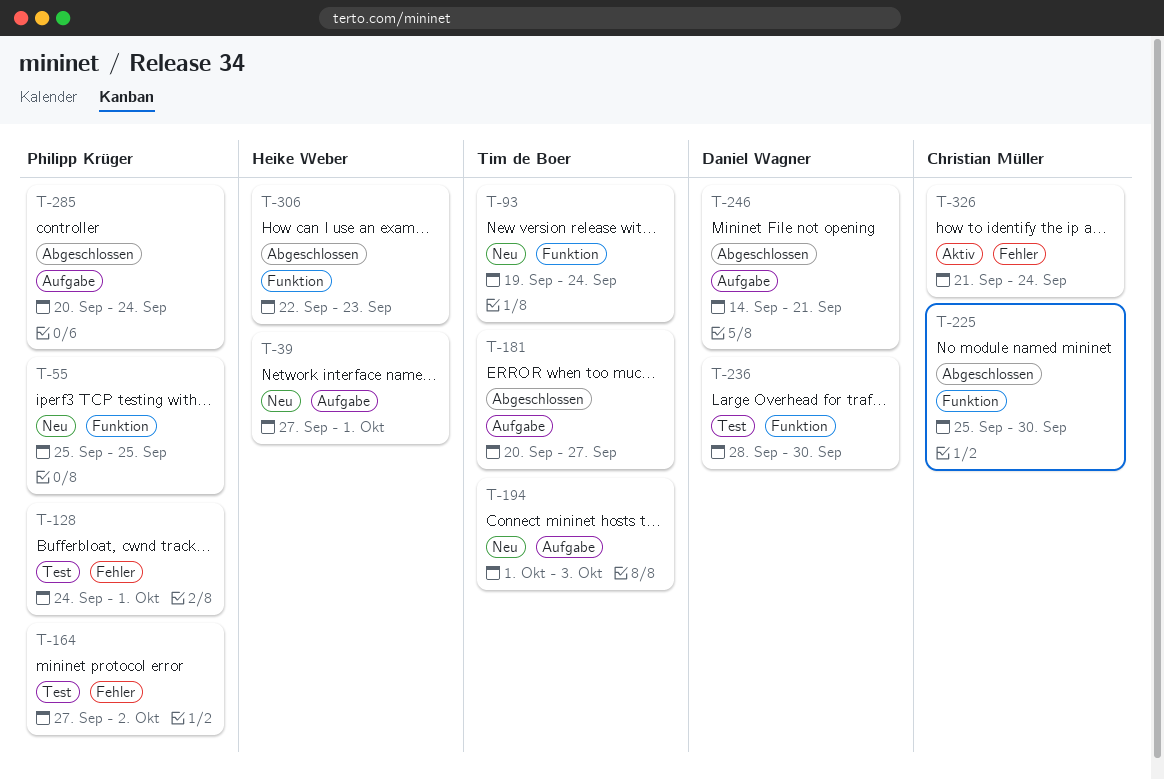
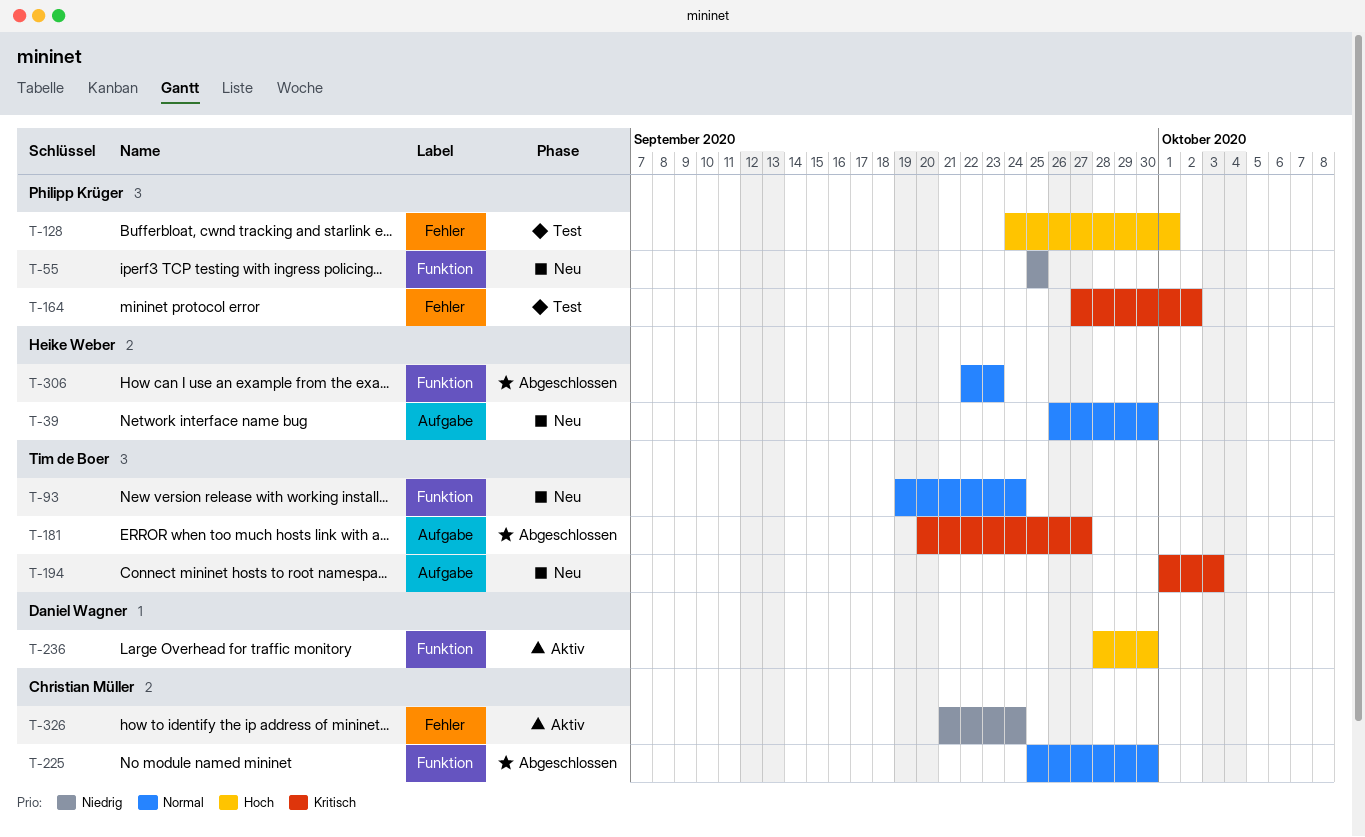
T-39, start: Sep 27 -> Sep 26
T-39, due: Oct 1 -> Sep 30
T-236, status: Test -> Aktiv
T-246: present -> none
T-285: present -> none

